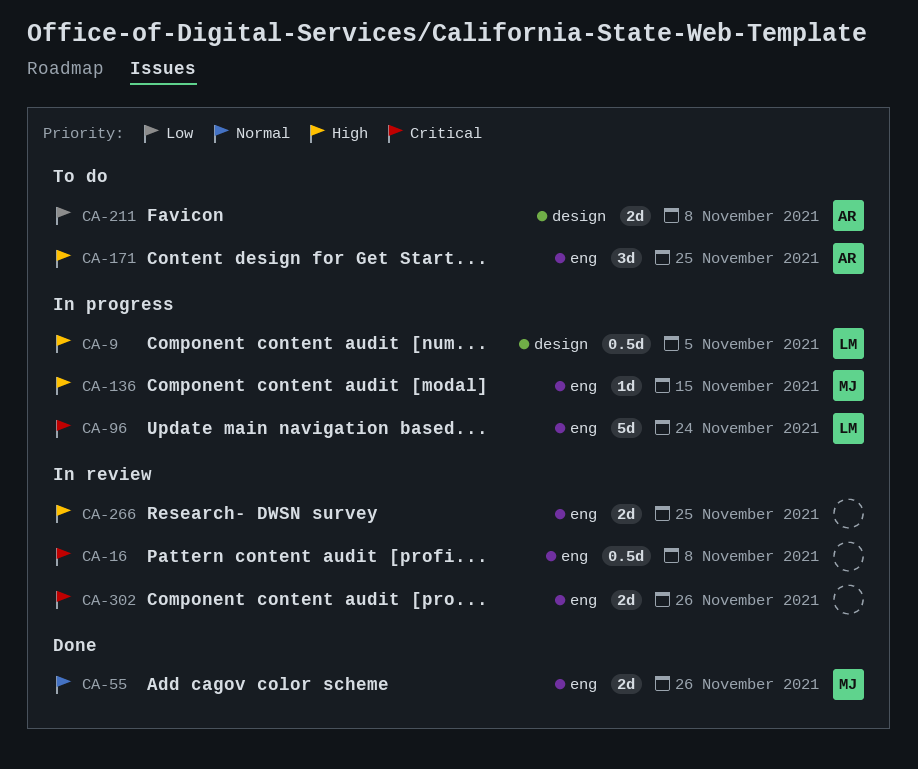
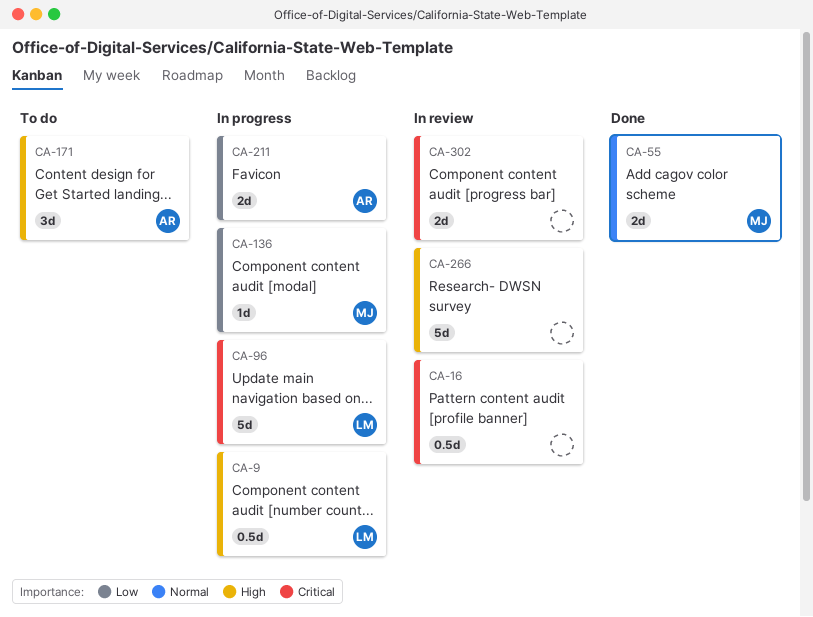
CA-136, priority: High -> Low
CA-211, status: To do -> In progress
CA-266, estimate: 2d -> 5d

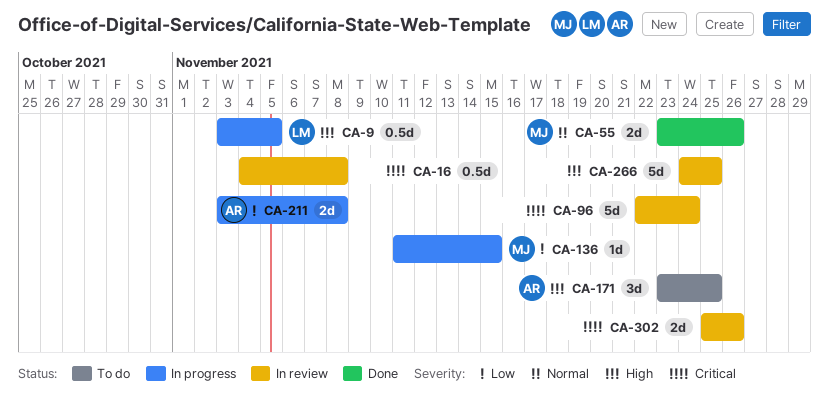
CA-96, status: In progress -> In review
CA-96, owner: LM -> none

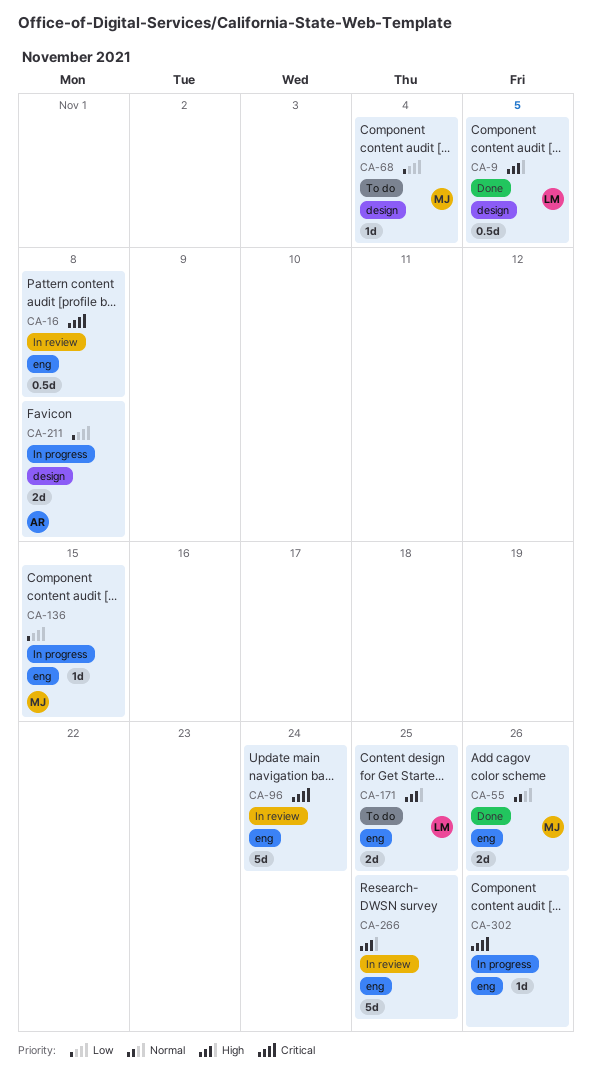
CA-9, status: In progress -> Done
CA-68: none -> present
CA-171, owner: AR -> LM
CA-171, estimate: 3d -> 2d
CA-302, status: In review -> In progress
CA-302, estimate: 2d -> 1d

